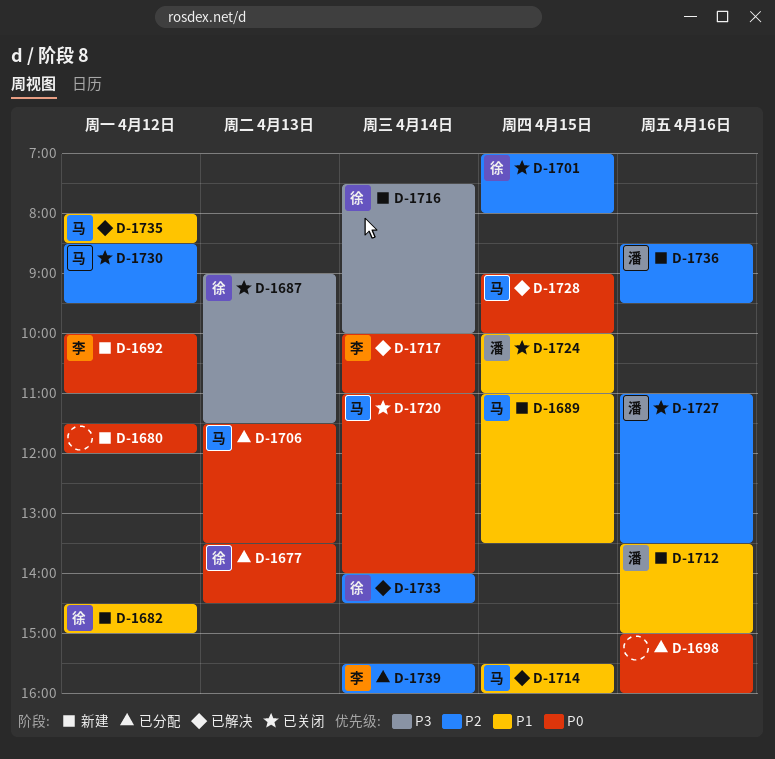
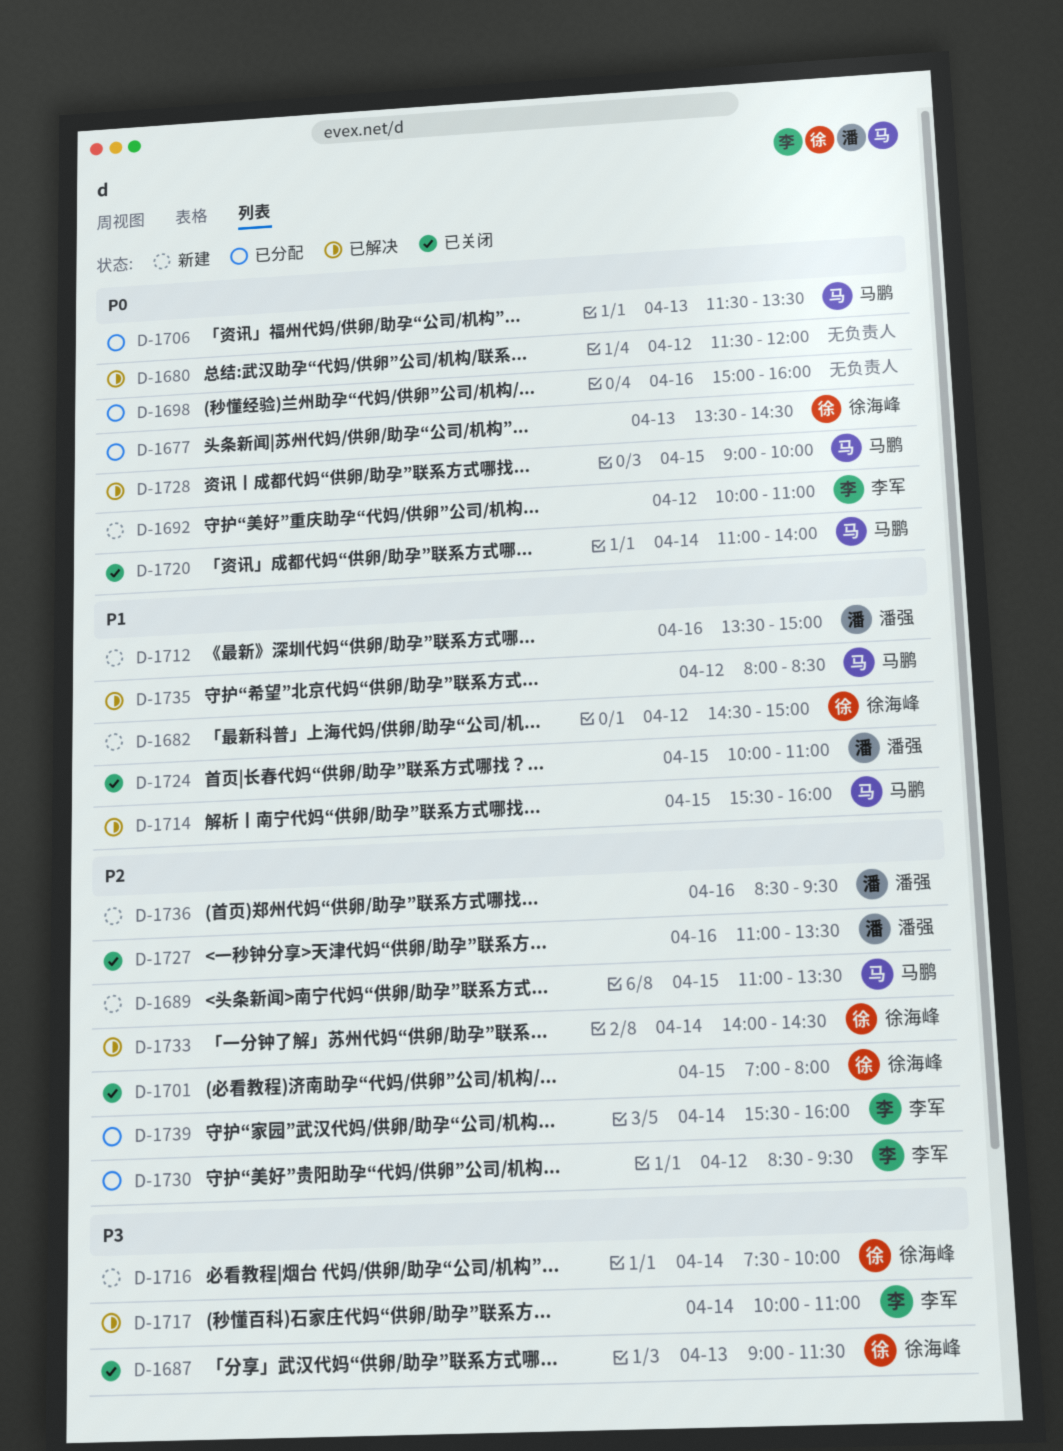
D-1680, status: 新建 -> 已解决
D-1689, priority: P1 -> P2
D-1717, priority: P0 -> P3
D-1730, status: 已关闭 -> 已分配
D-1730, owner: 马鹏 -> 李军

